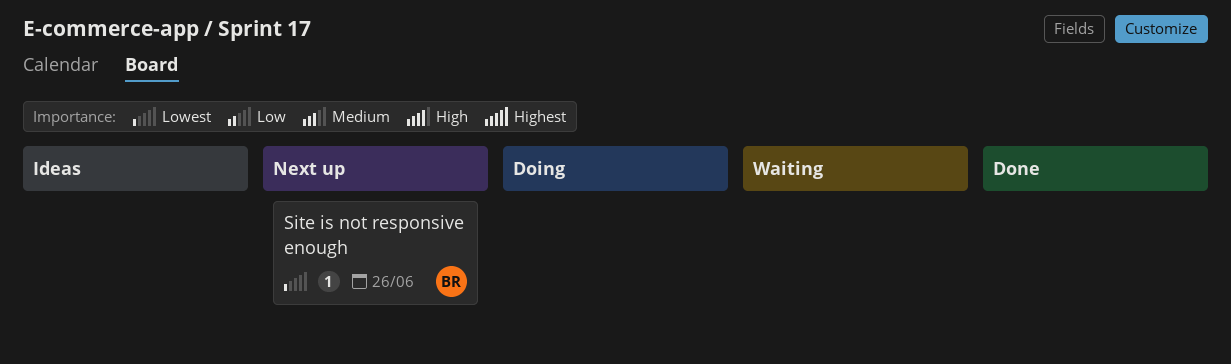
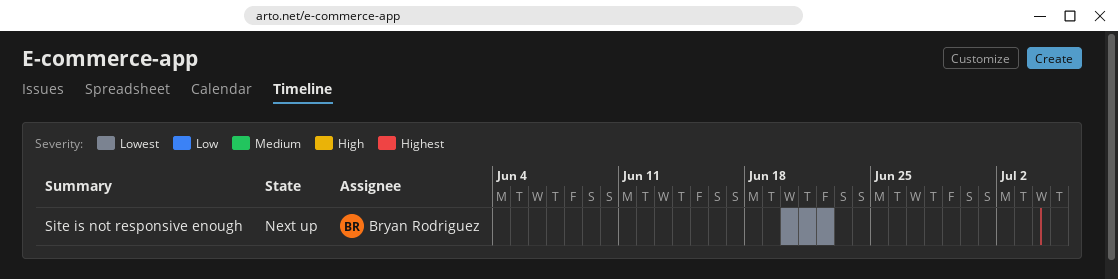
Site is not responsive enough, due: Jun 26 -> Jun 22

